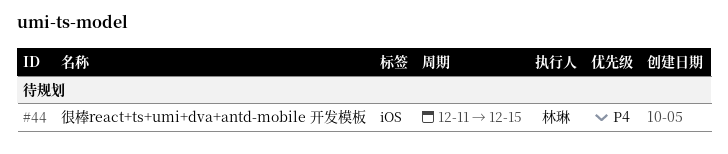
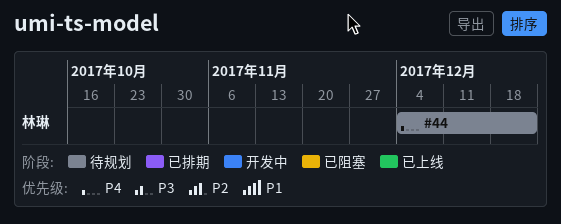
#44, start: Dec 11 -> Dec 4
#44, due: Dec 15 -> Dec 22

